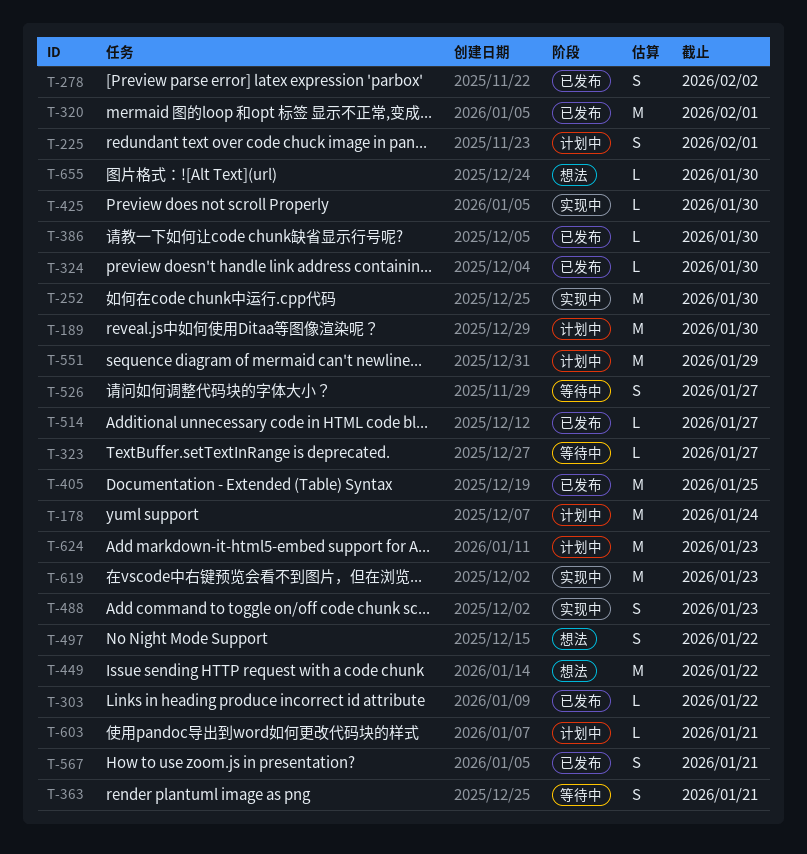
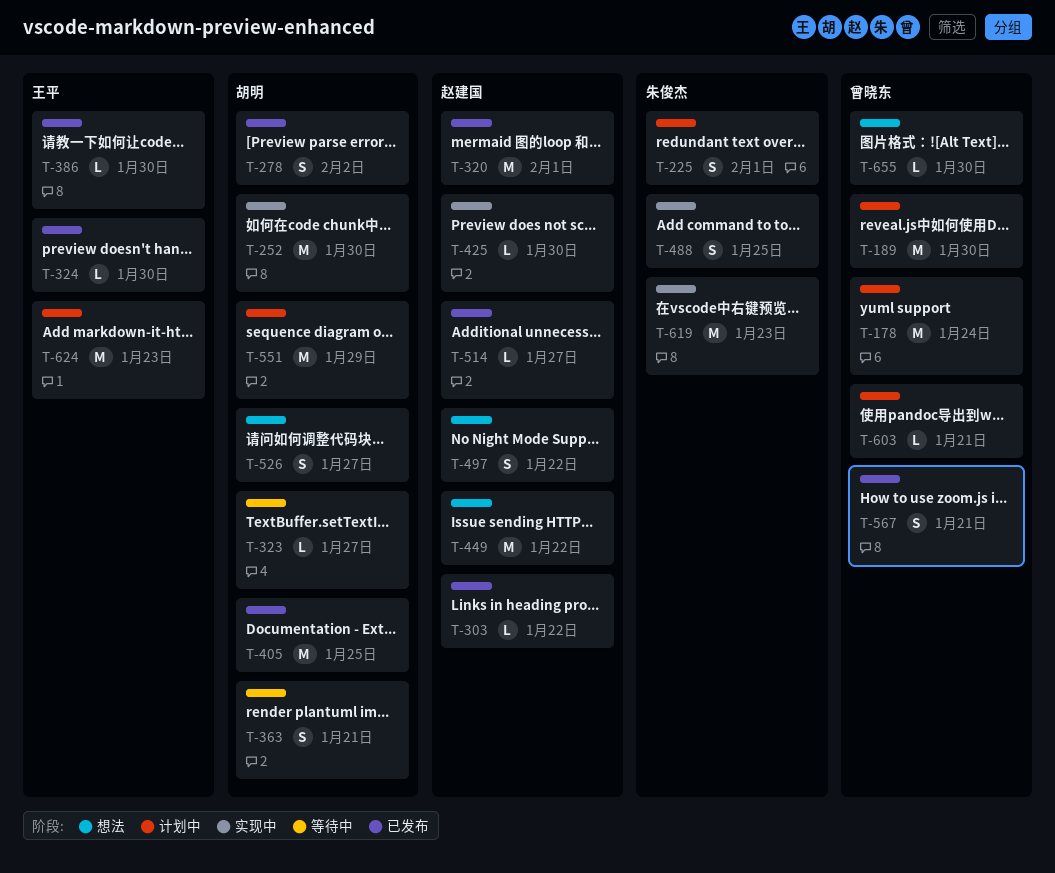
T-488, due: Jan 23 -> Jan 25
T-526, status: 等待中 -> 想法

